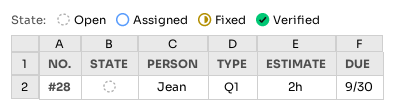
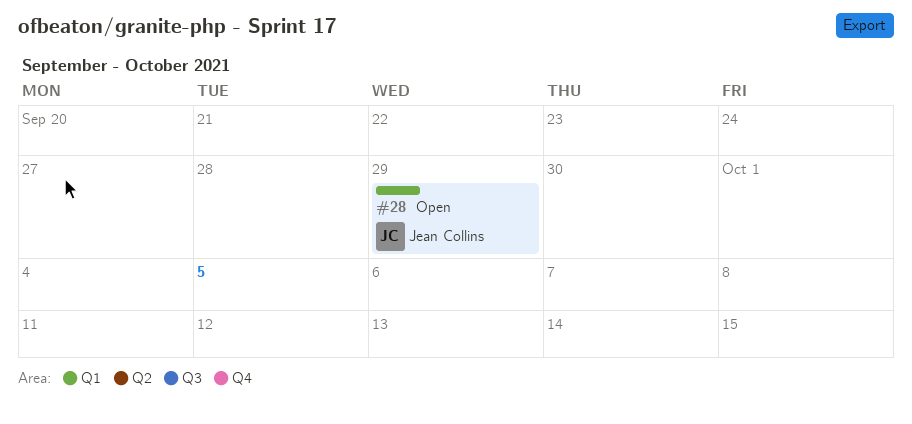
#28, due: Sep 30 -> Sep 29

